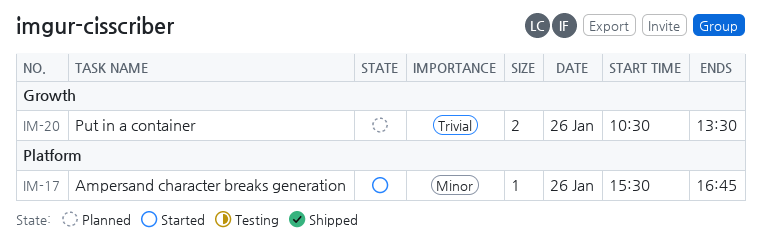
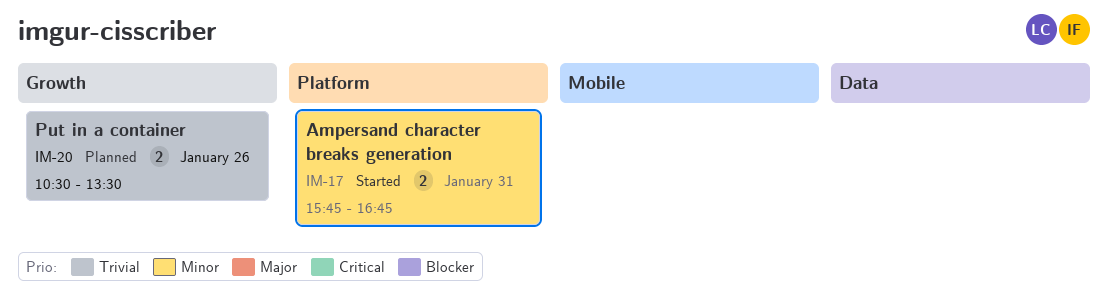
IM-17, estimate: 1 -> 2
IM-17, day: Jan 26 -> Jan 31
IM-17, begins: 15:30 -> 15:45

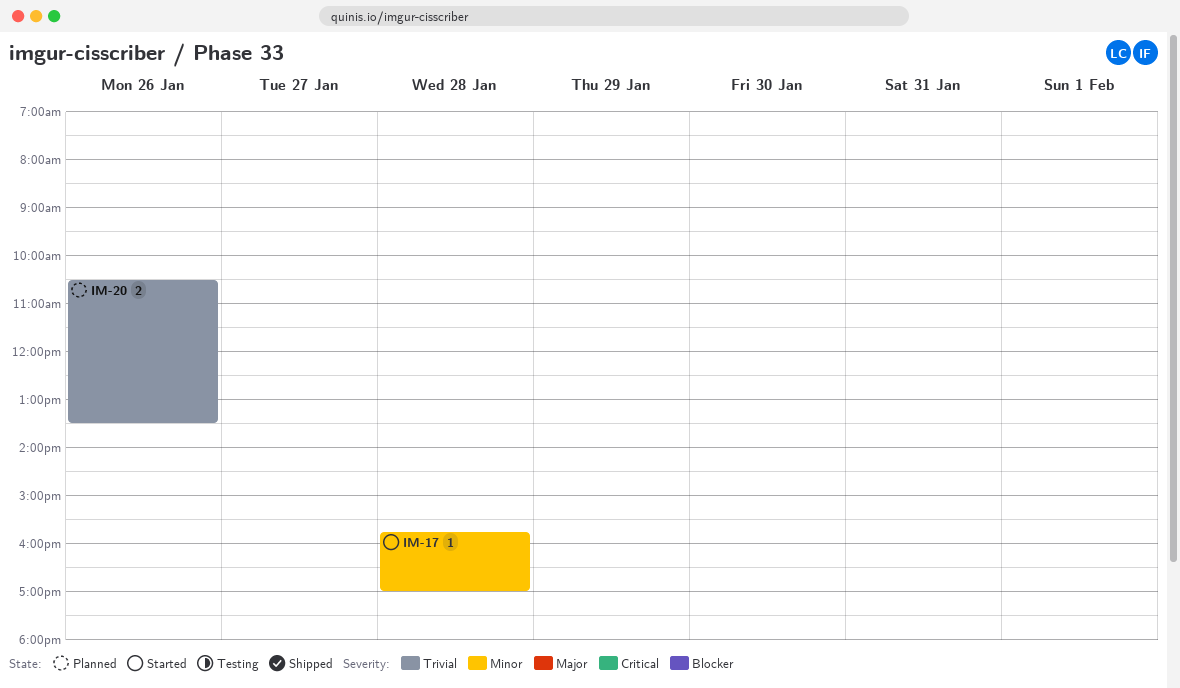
IM-17, estimate: 2 -> 1
IM-17, day: Jan 31 -> Jan 28
IM-17, ends: 16:45 -> 17:00

